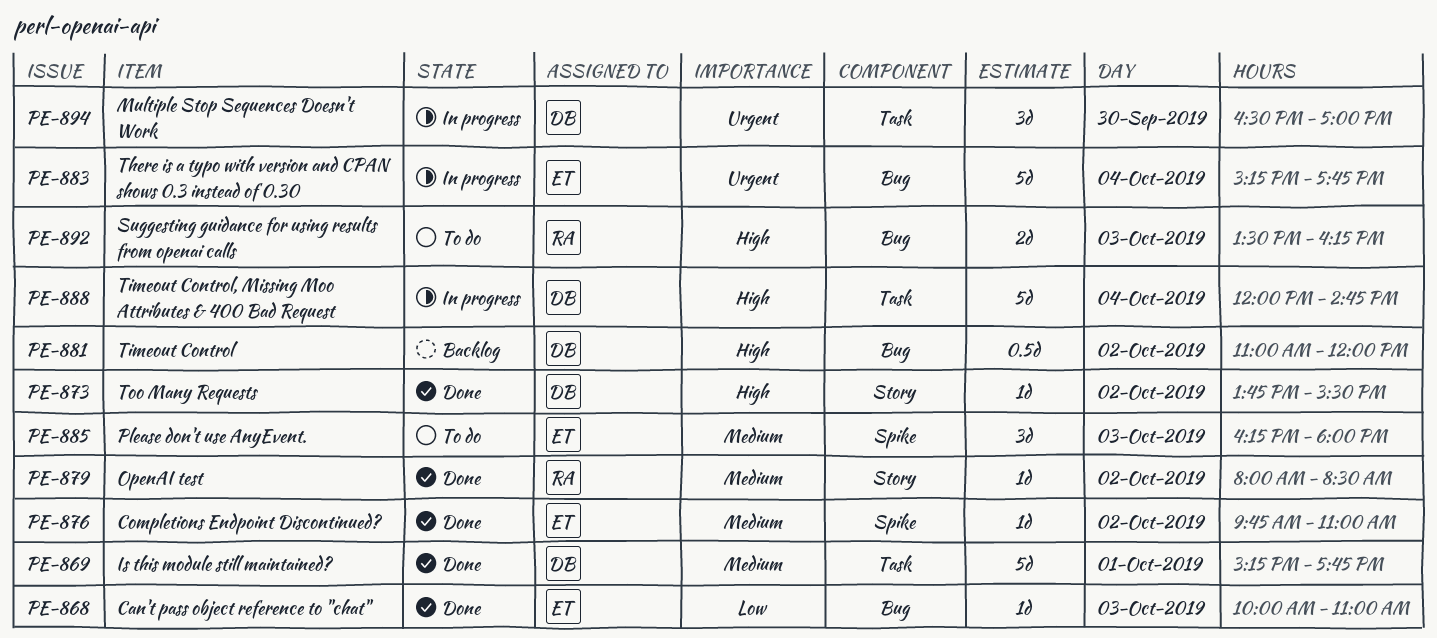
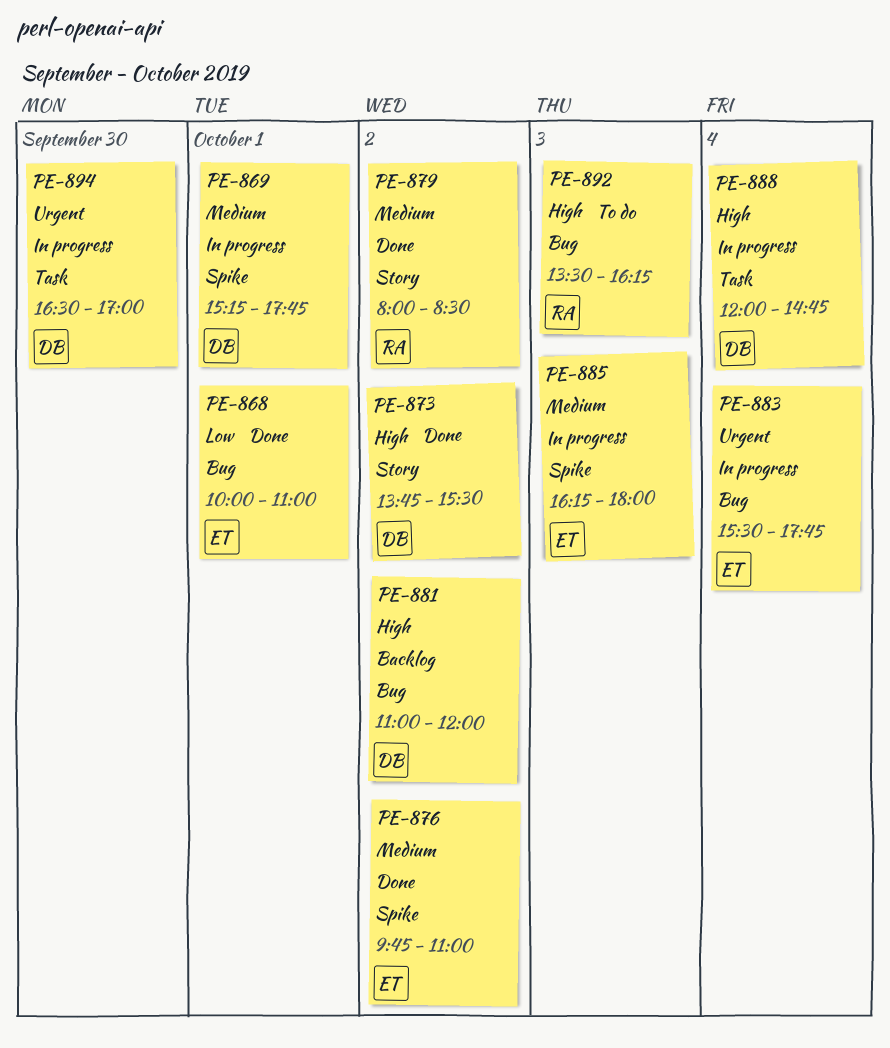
PE-868, day: Oct 3 -> Oct 1
PE-869, status: Done -> In progress
PE-869, label: Task -> Spike
PE-883, begins: 15:15 -> 15:30
PE-885, status: To do -> In progress

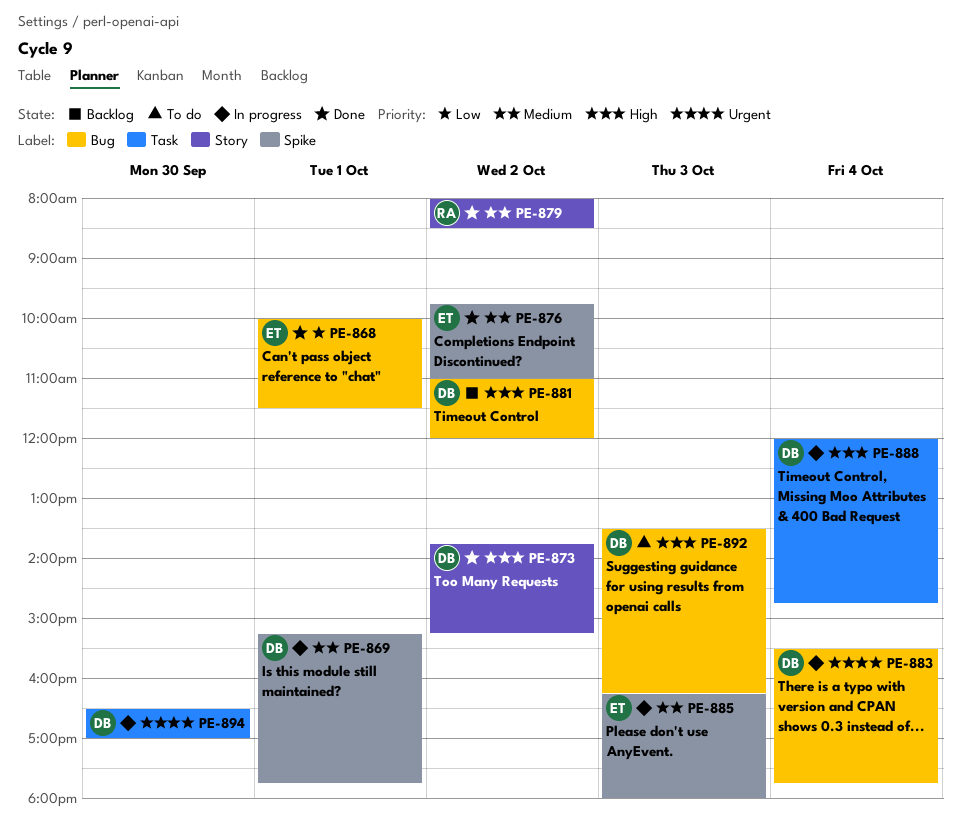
PE-868, ends: 11:00 -> 11:30
PE-873, ends: 15:30 -> 15:15
PE-883, owner: ET -> DB
PE-892, owner: RA -> DB

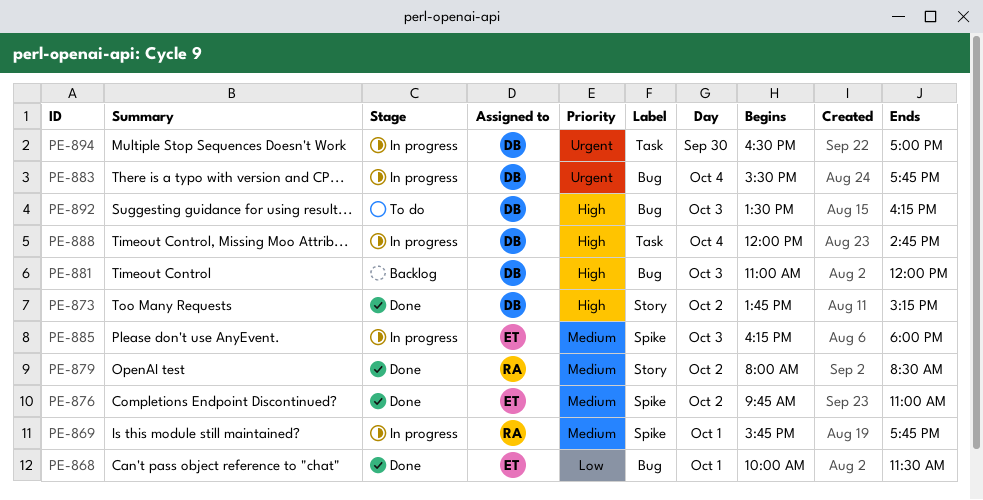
PE-869, owner: DB -> RA
PE-869, begins: 15:15 -> 15:45
PE-881, day: Oct 2 -> Oct 3

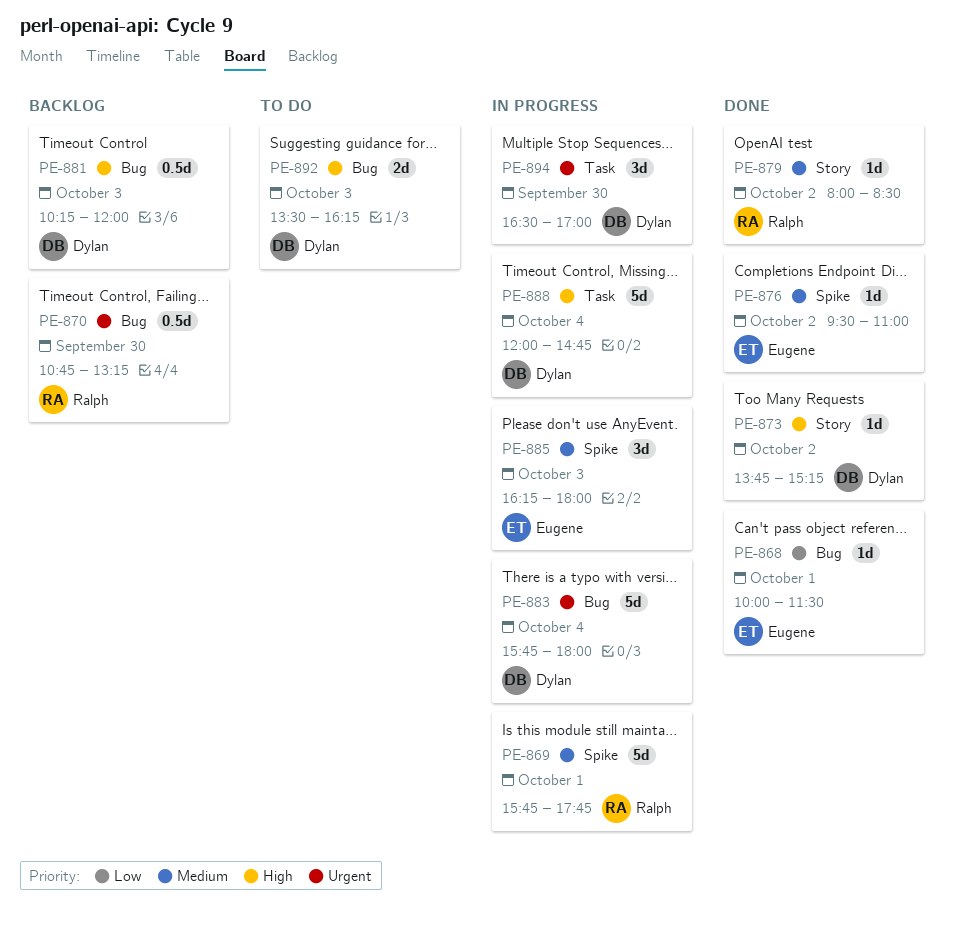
PE-870: none -> present
PE-876, begins: 09:45 -> 09:30
PE-881, begins: 11:00 -> 10:15
PE-883, begins: 15:30 -> 15:45
PE-883, ends: 17:45 -> 18:00

